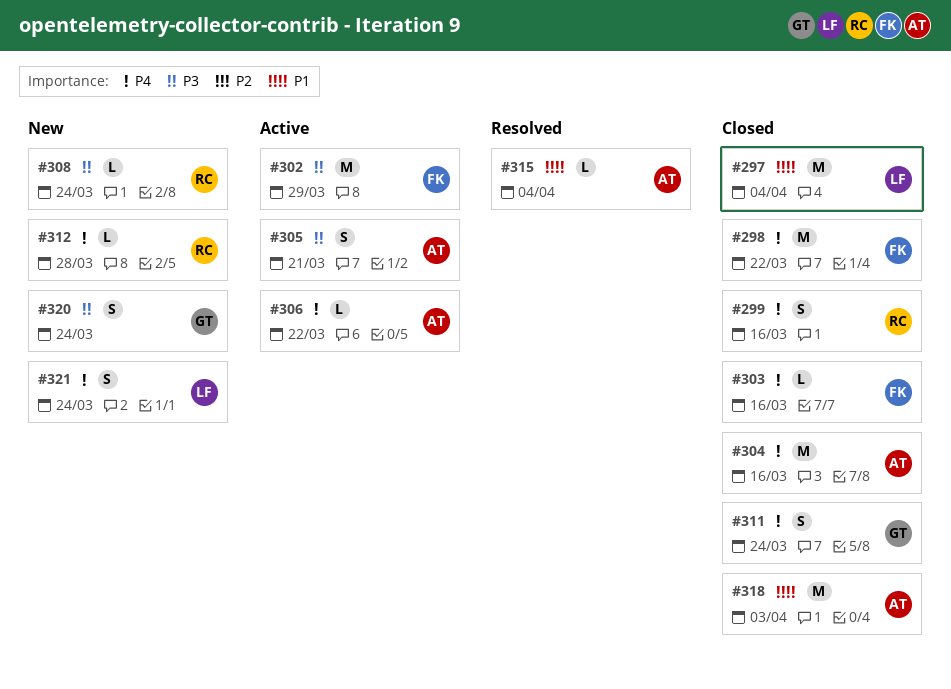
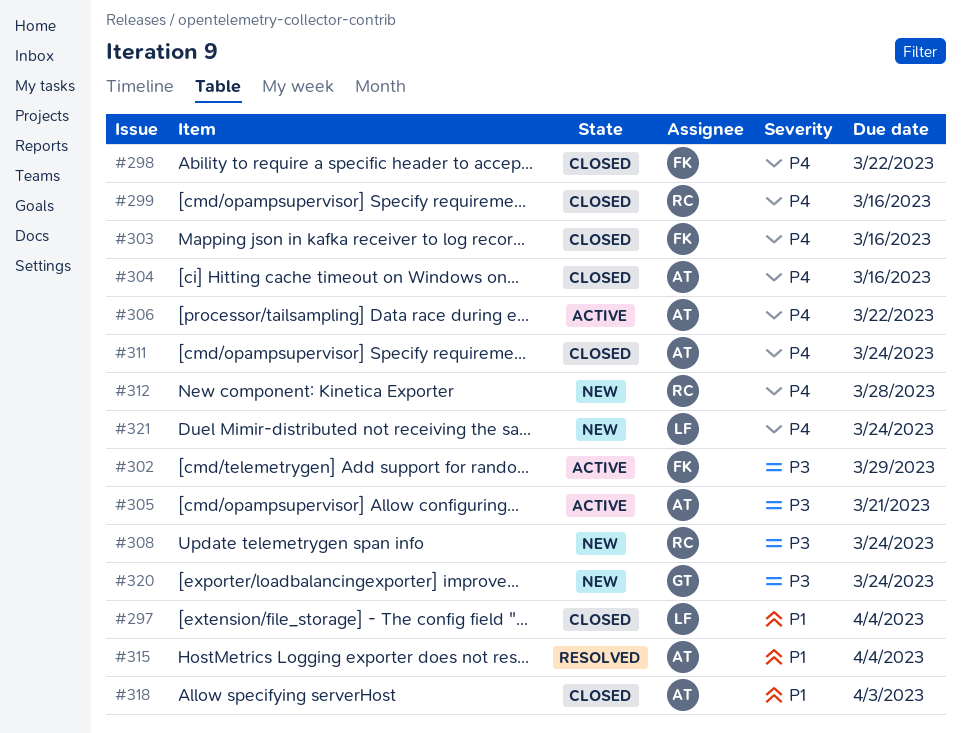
#311, owner: GT -> AT

